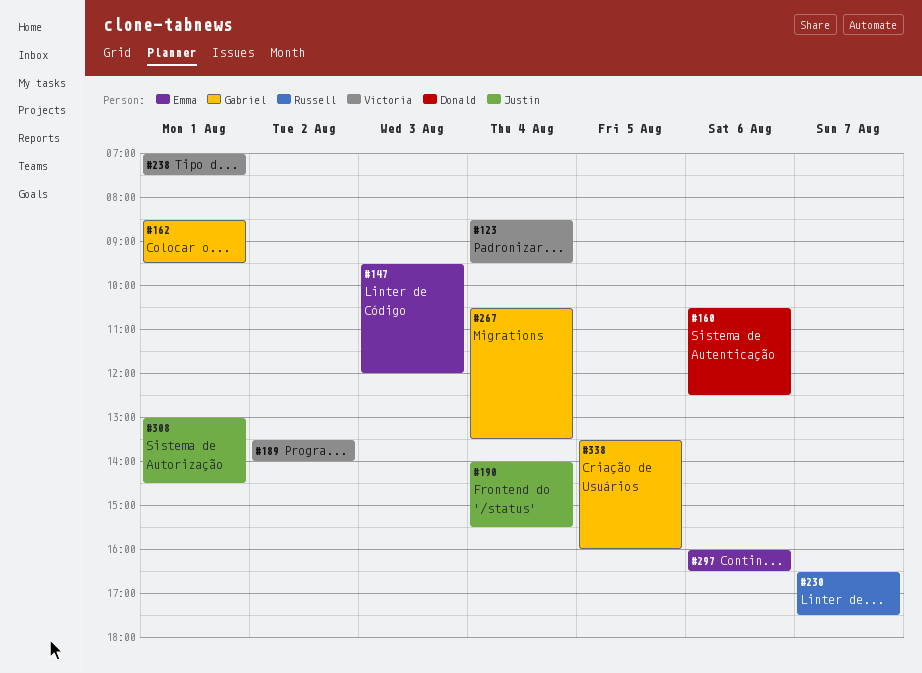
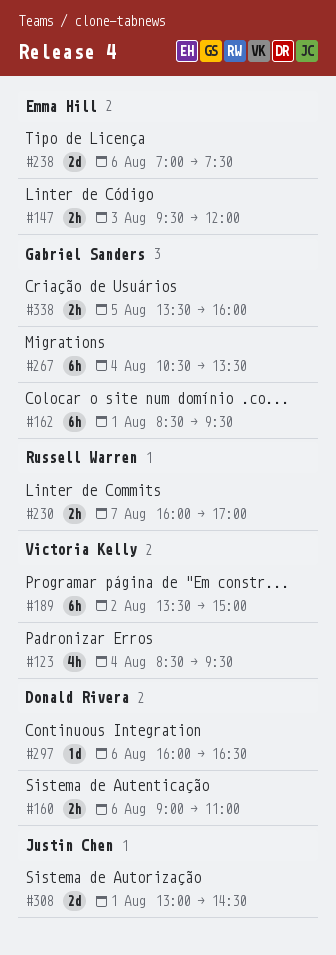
#160, begins: 10:30 -> 09:00
#160, ends: 12:30 -> 11:00
#189, ends: 14:00 -> 15:00
#190: present -> none
#230, begins: 16:30 -> 16:00
#230, ends: 17:30 -> 17:00
#238, owner: Victoria Kelly -> Emma Hill
#238, day: Aug 1 -> Aug 6
#297, owner: Emma Hill -> Donald Rivera

